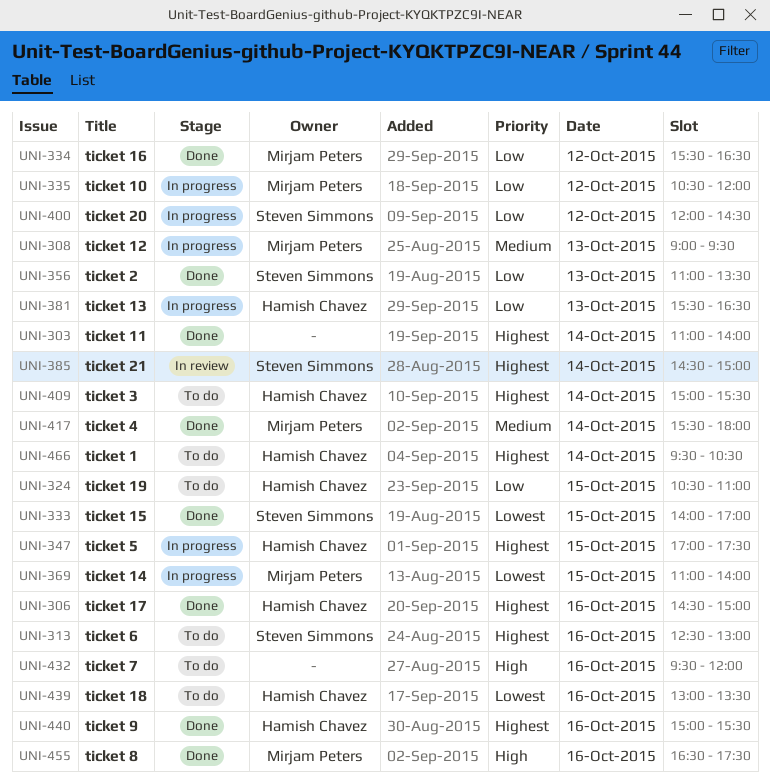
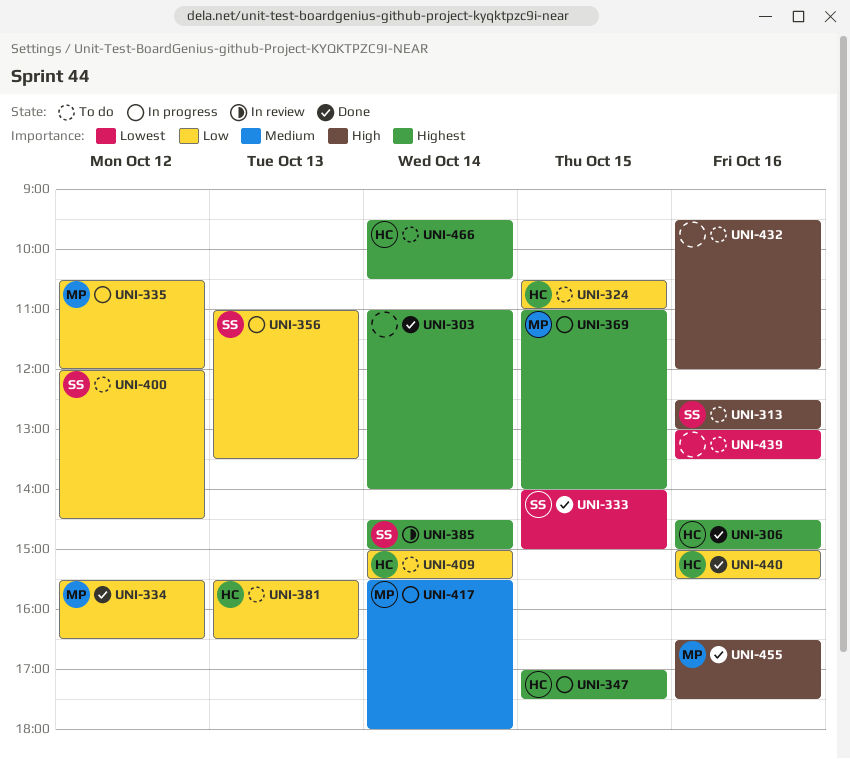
UNI-308: present -> none
UNI-313, priority: Highest -> High
UNI-333, ends: 17:00 -> 15:00
UNI-356, status: Done -> In progress
UNI-369, priority: Lowest -> Highest
UNI-381, status: In progress -> To do
UNI-400, status: In progress -> To do
UNI-409, priority: Highest -> Low
UNI-417, status: Done -> In progress
UNI-439, owner: Hamish Chavez -> none
UNI-440, priority: Highest -> Low

